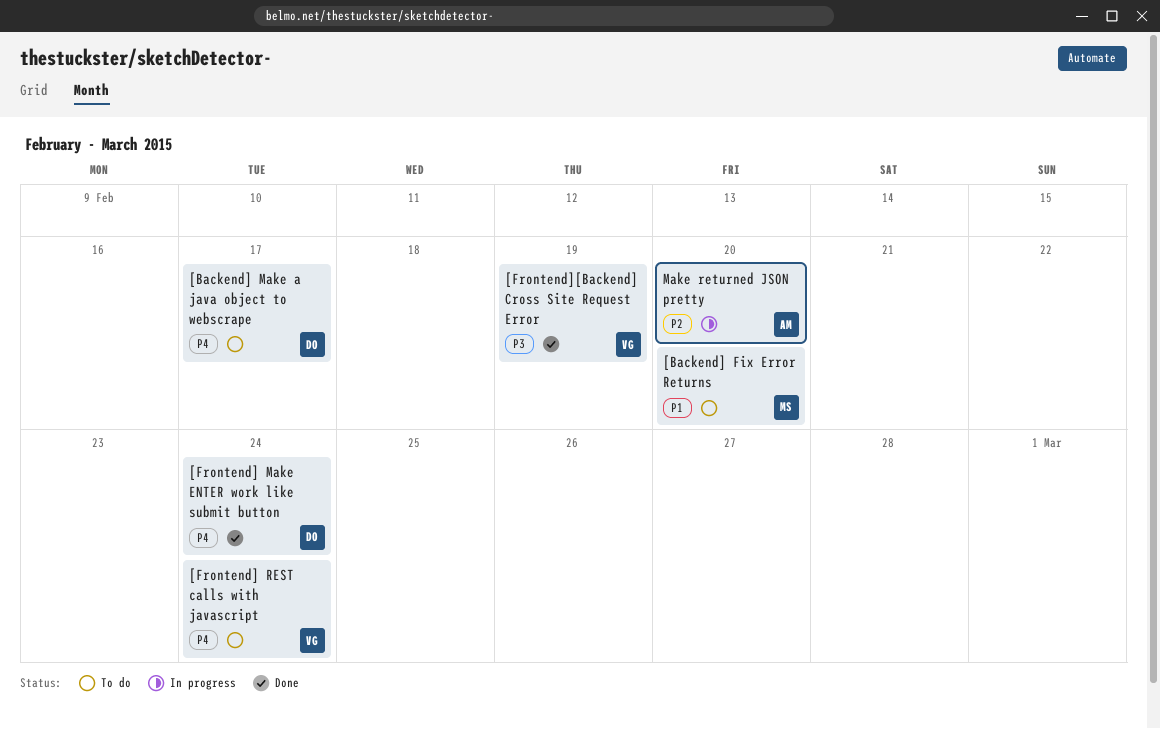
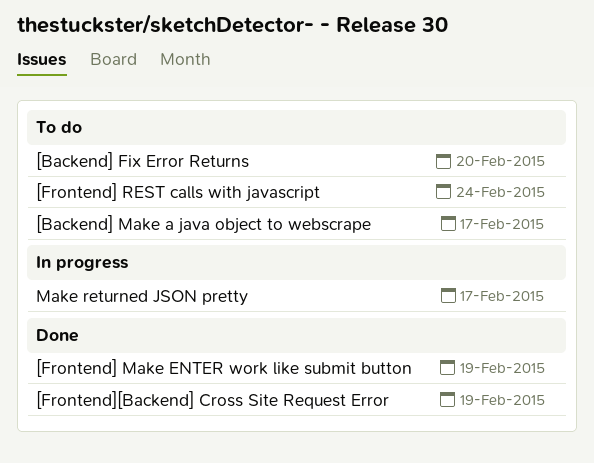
[Frontend] Make ENTER work like submit button, due: Feb 24 -> Feb 19
Make returned JSON pretty, due: Feb 20 -> Feb 17

